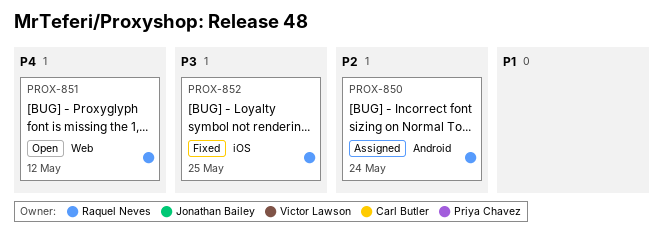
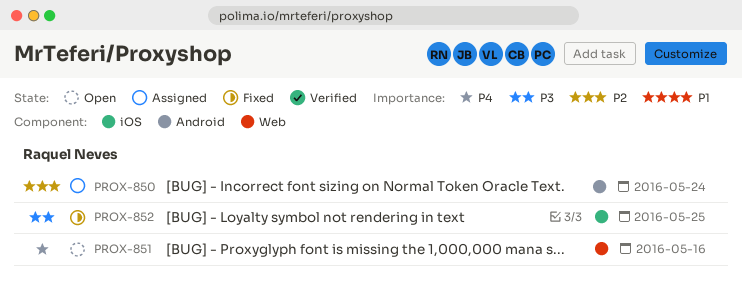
PROX-851, due: May 12 -> May 16

